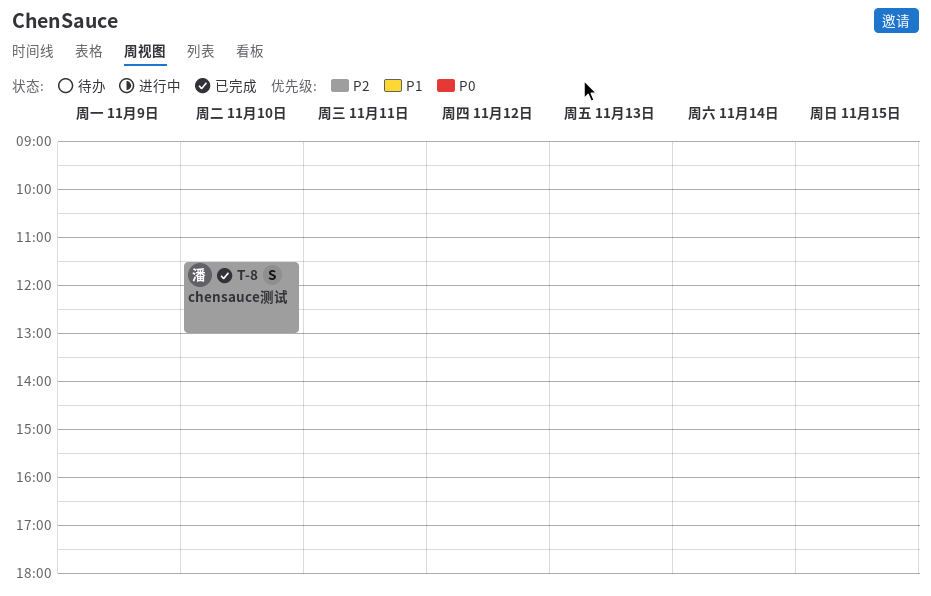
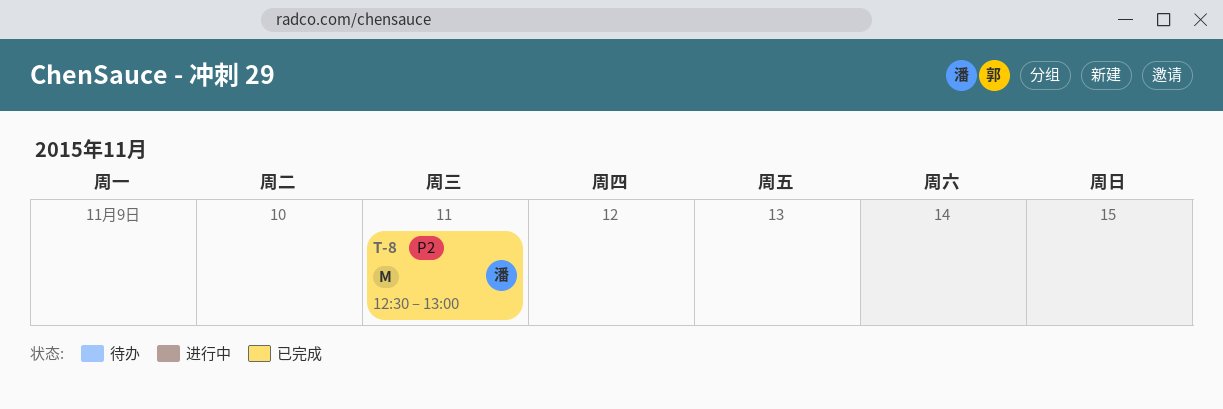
T-8, estimate: S -> M
T-8, day: Nov 10 -> Nov 11
T-8, begins: 11:30 -> 12:30

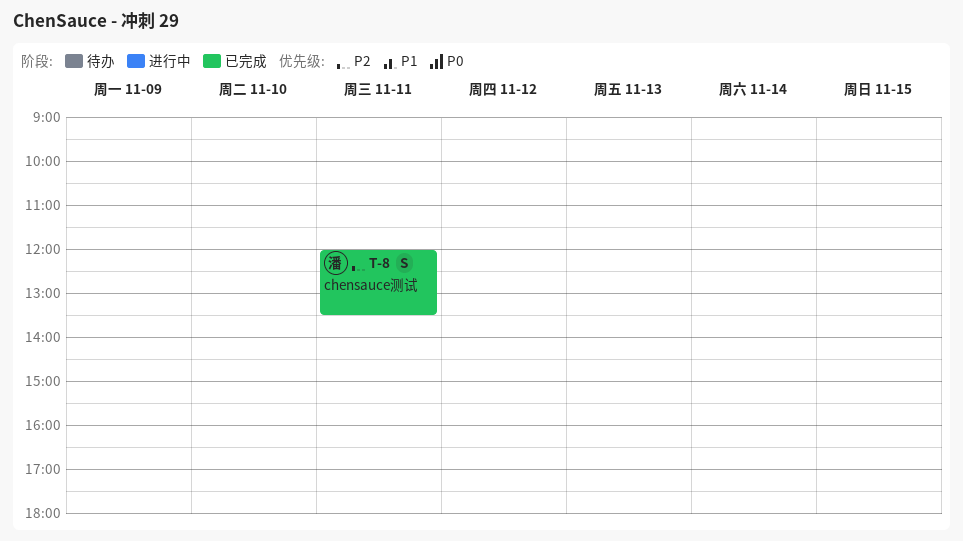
T-8, estimate: M -> S
T-8, begins: 12:30 -> 12:00
T-8, ends: 13:00 -> 13:30

